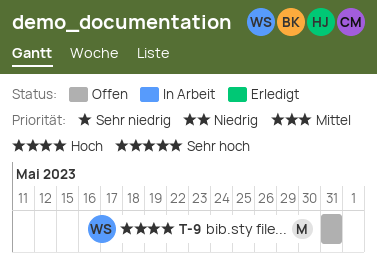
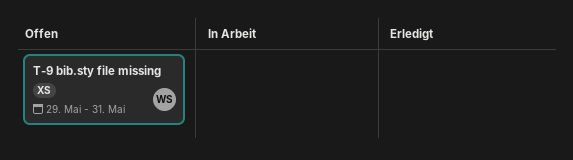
T-9, estimate: M -> XS
T-9, start: May 31 -> May 29

